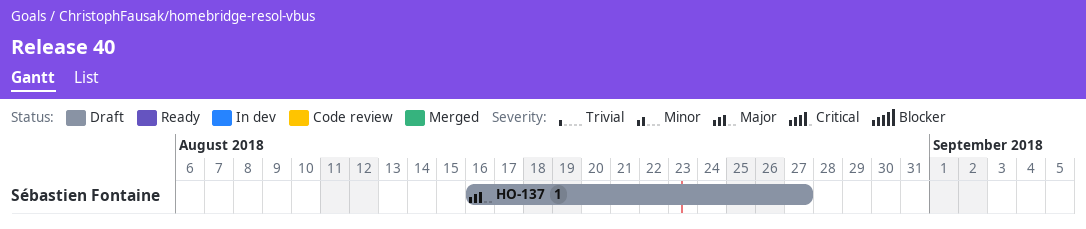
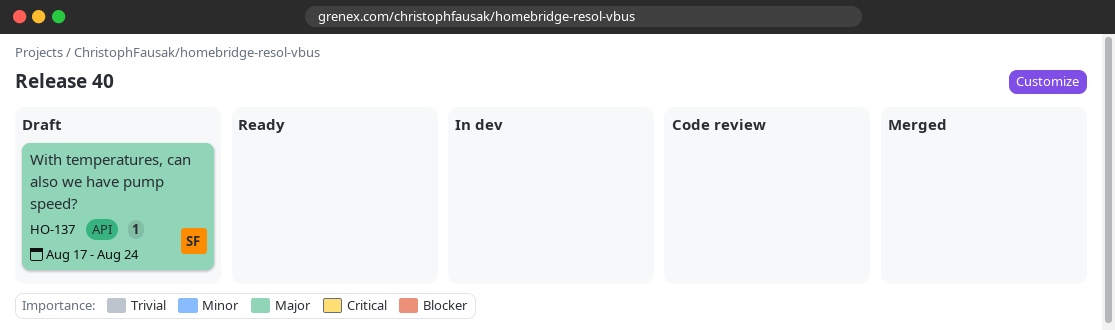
HO-137, start: Aug 16 -> Aug 17
HO-137, due: Aug 27 -> Aug 24

